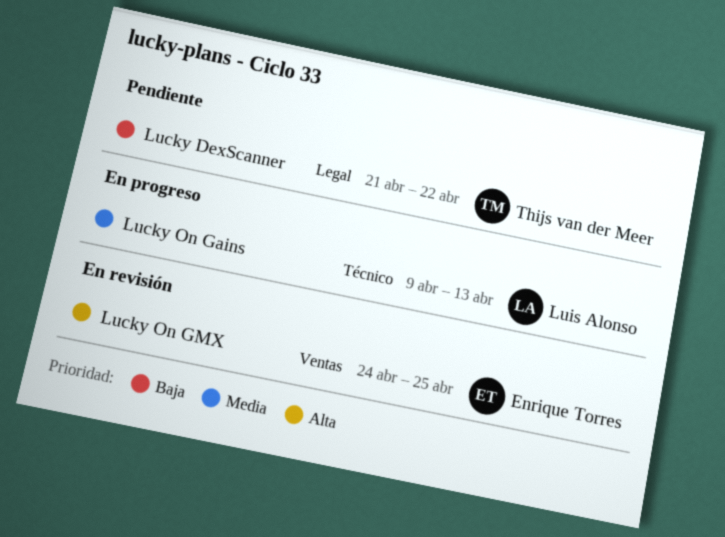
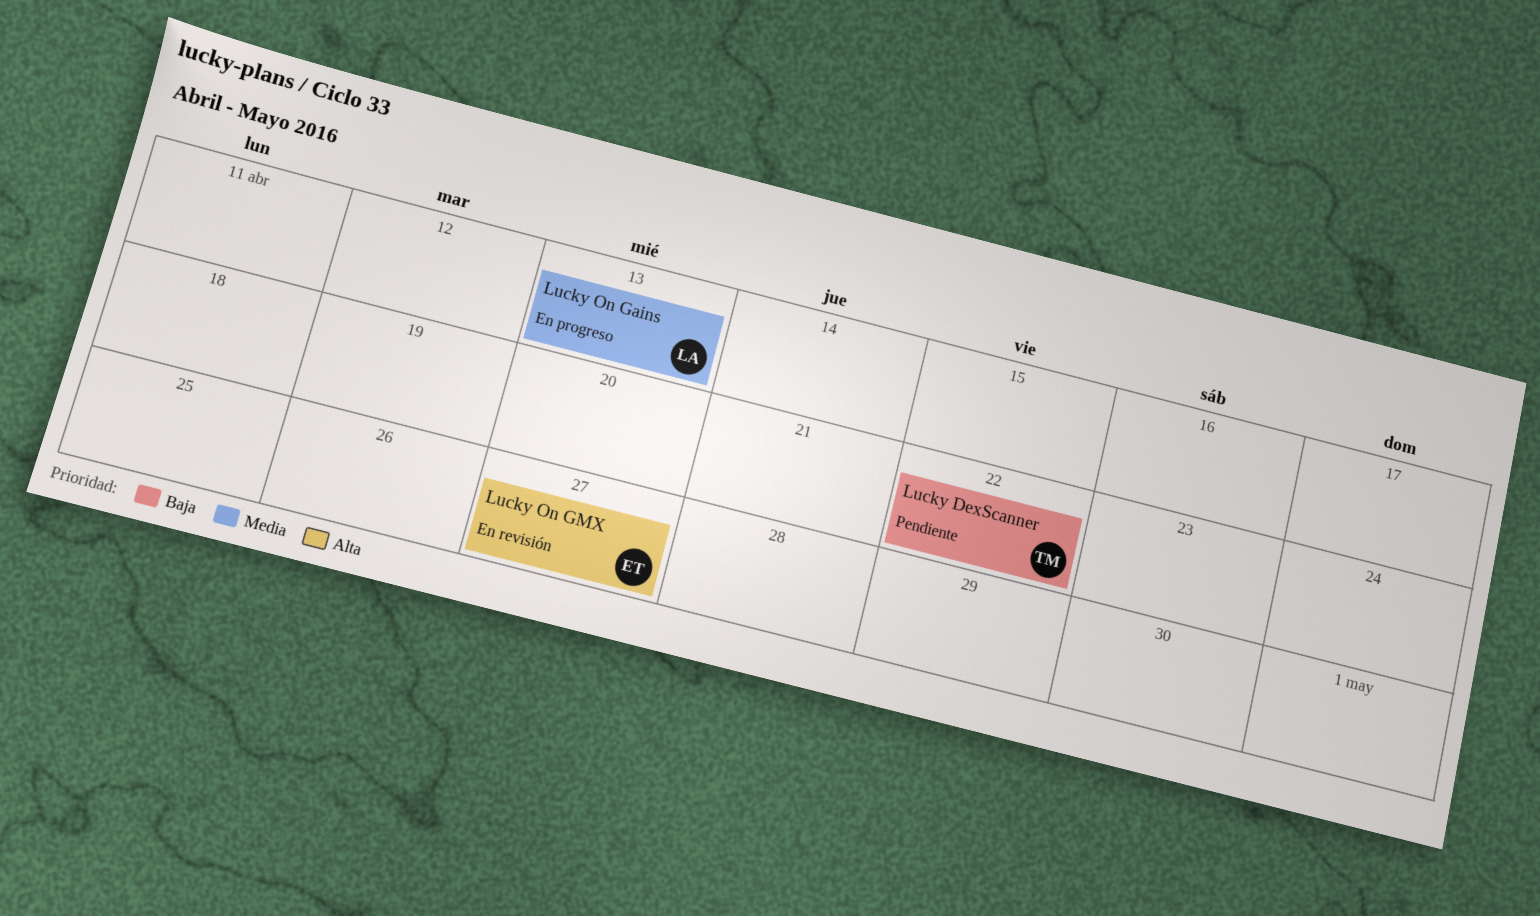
Lucky On GMX, due: Apr 25 -> Apr 27

